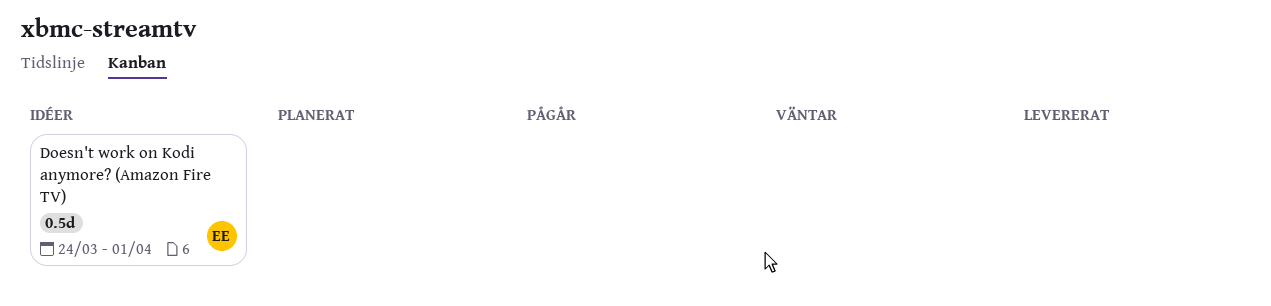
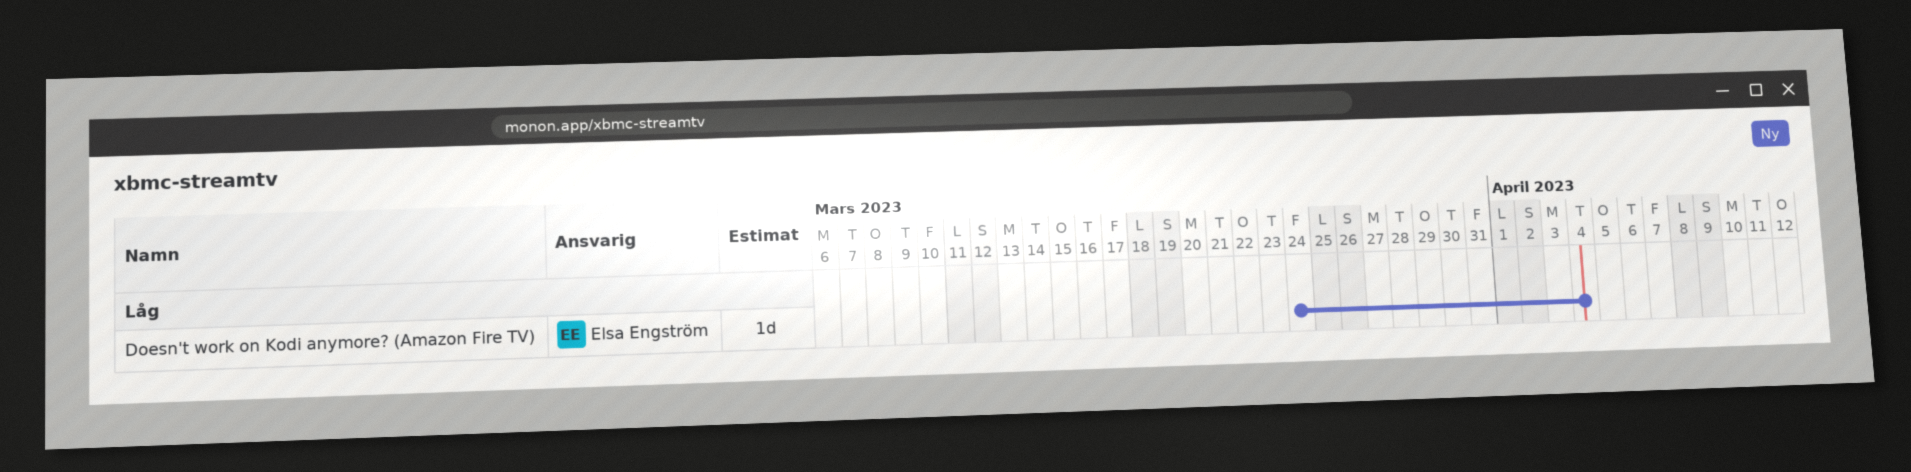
Doesn't work on Kodi anymore? (Amazon Fire TV), estimate: 0.5d -> 1d
Doesn't work on Kodi anymore? (Amazon Fire TV), due: Apr 1 -> Apr 4

